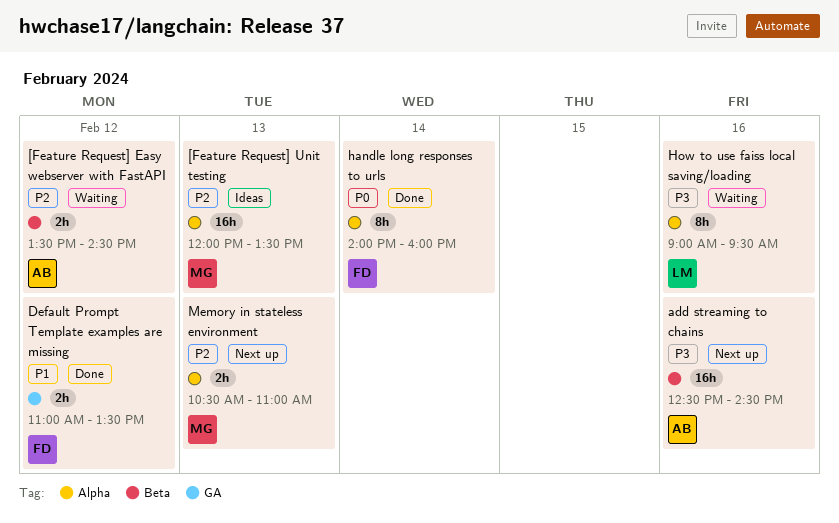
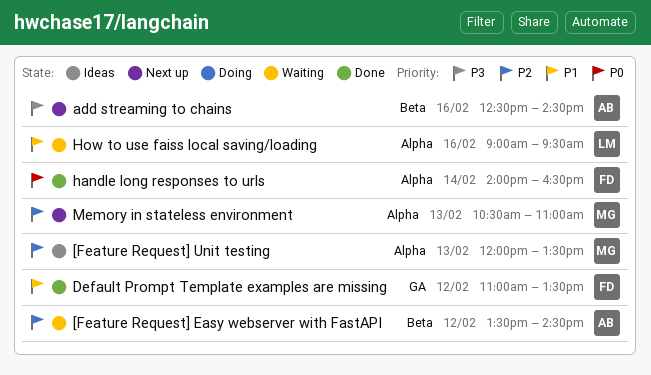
handle long responses to urls, ends: 16:00 -> 16:30
How to use faiss local saving/loading, priority: P3 -> P1

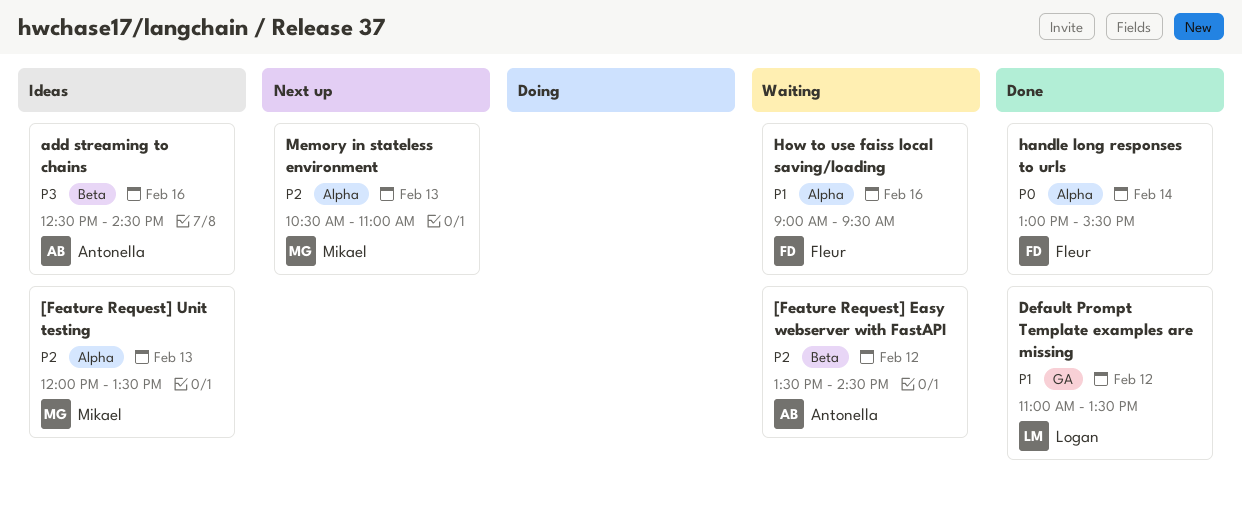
add streaming to chains, status: Next up -> Ideas
Default Prompt Template examples are missing, owner: Fleur -> Logan
handle long responses to urls, begins: 14:00 -> 13:00
handle long responses to urls, ends: 16:30 -> 15:30
How to use faiss local saving/loading, owner: Logan -> Fleur

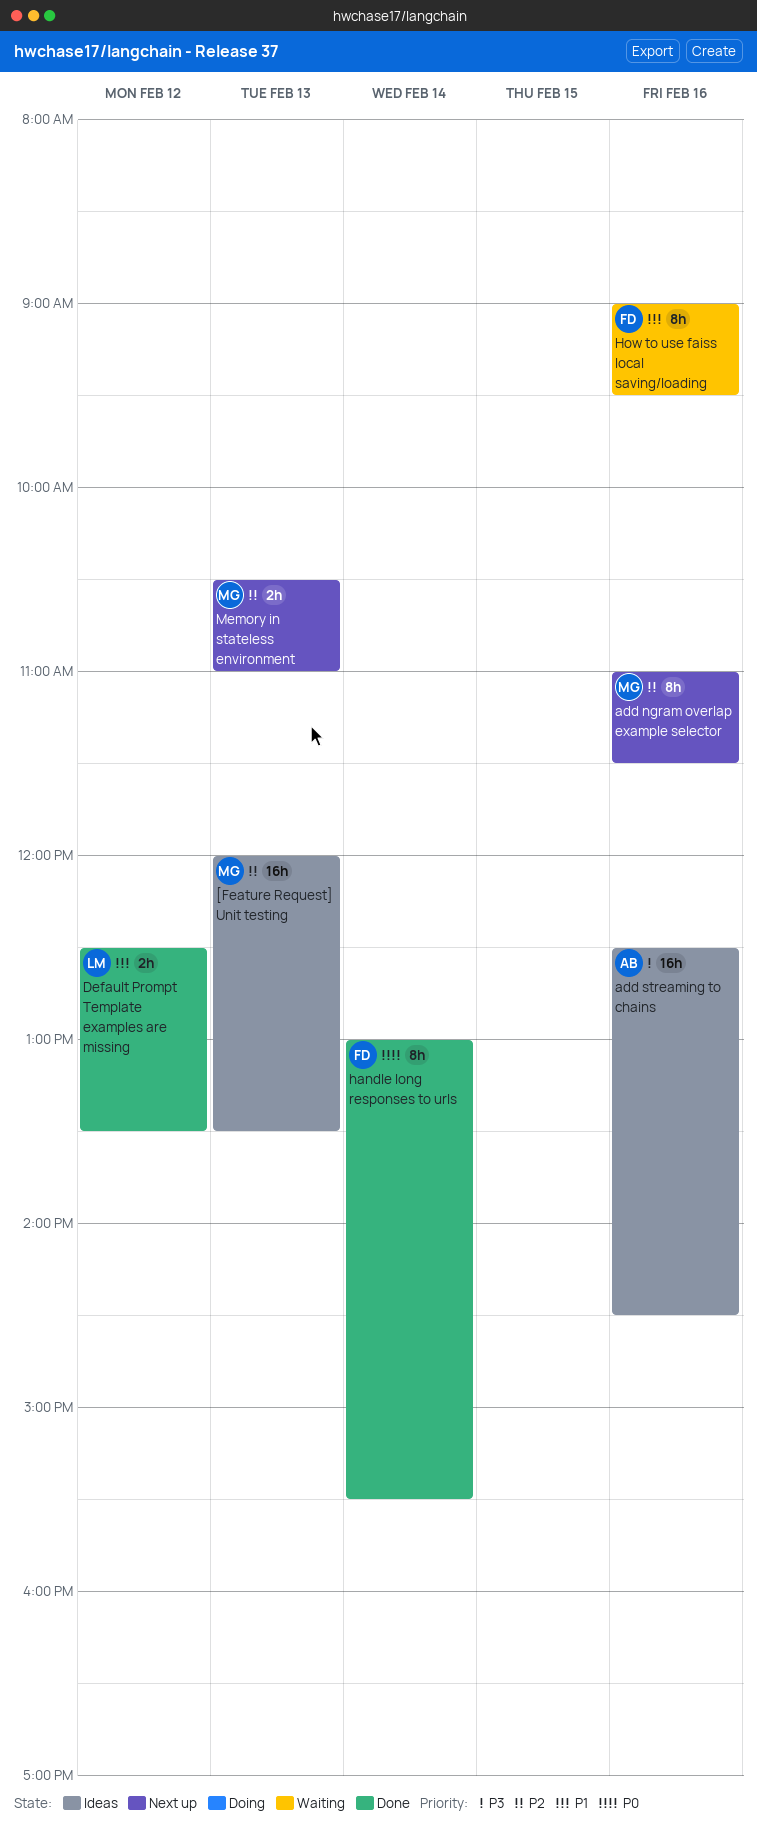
[Feature Request] Easy webserver with FastAPI: present -> none
add ngram overlap example selector: none -> present
Default Prompt Template examples are missing, begins: 11:00 -> 12:30

